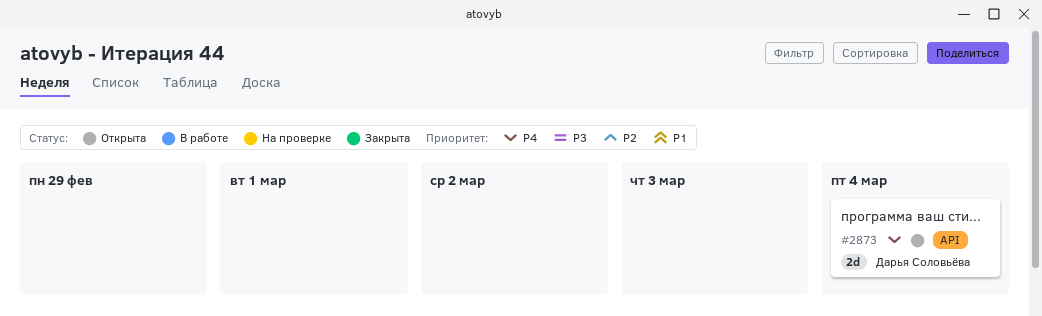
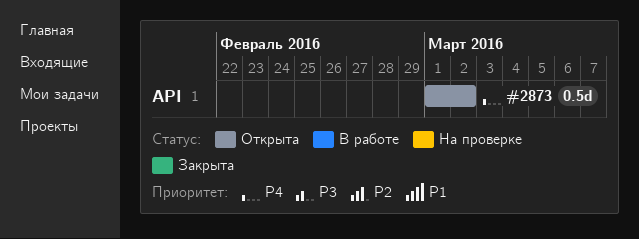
#2873, estimate: 2d -> 0.5d
#2873, due: Mar 4 -> Mar 2

